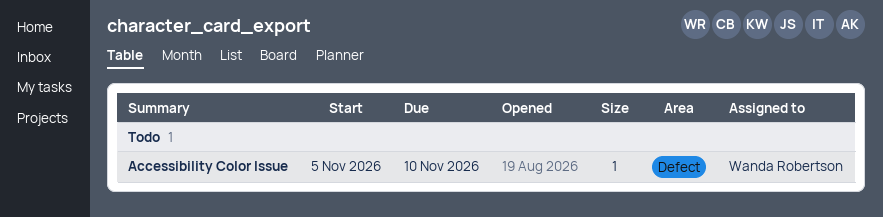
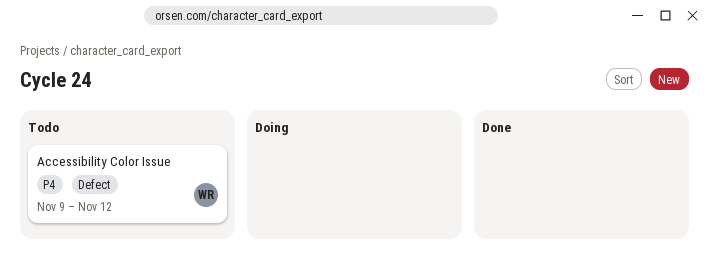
Accessibility Color Issue, start: Nov 5 -> Nov 9
Accessibility Color Issue, due: Nov 10 -> Nov 12

